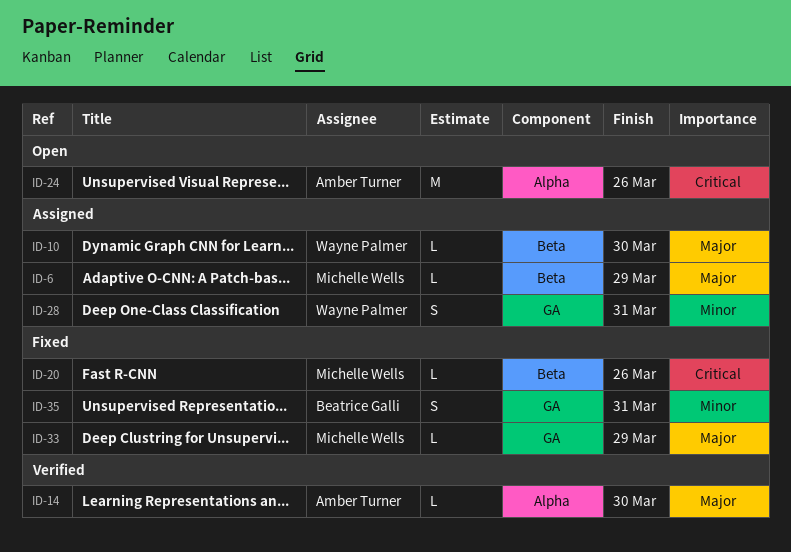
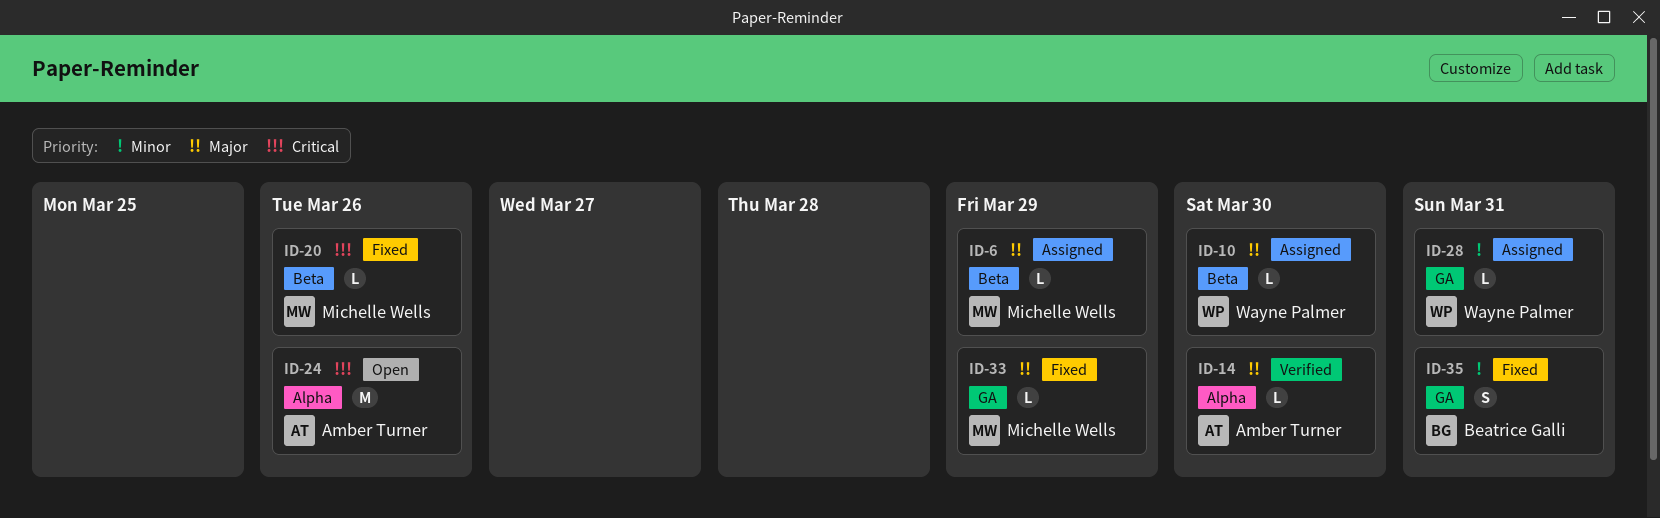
ID-28, estimate: S -> L

